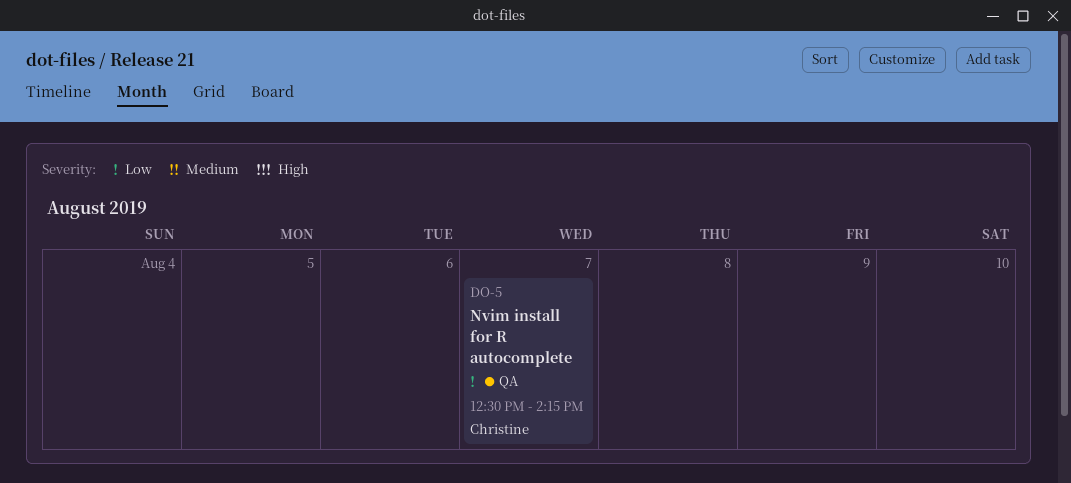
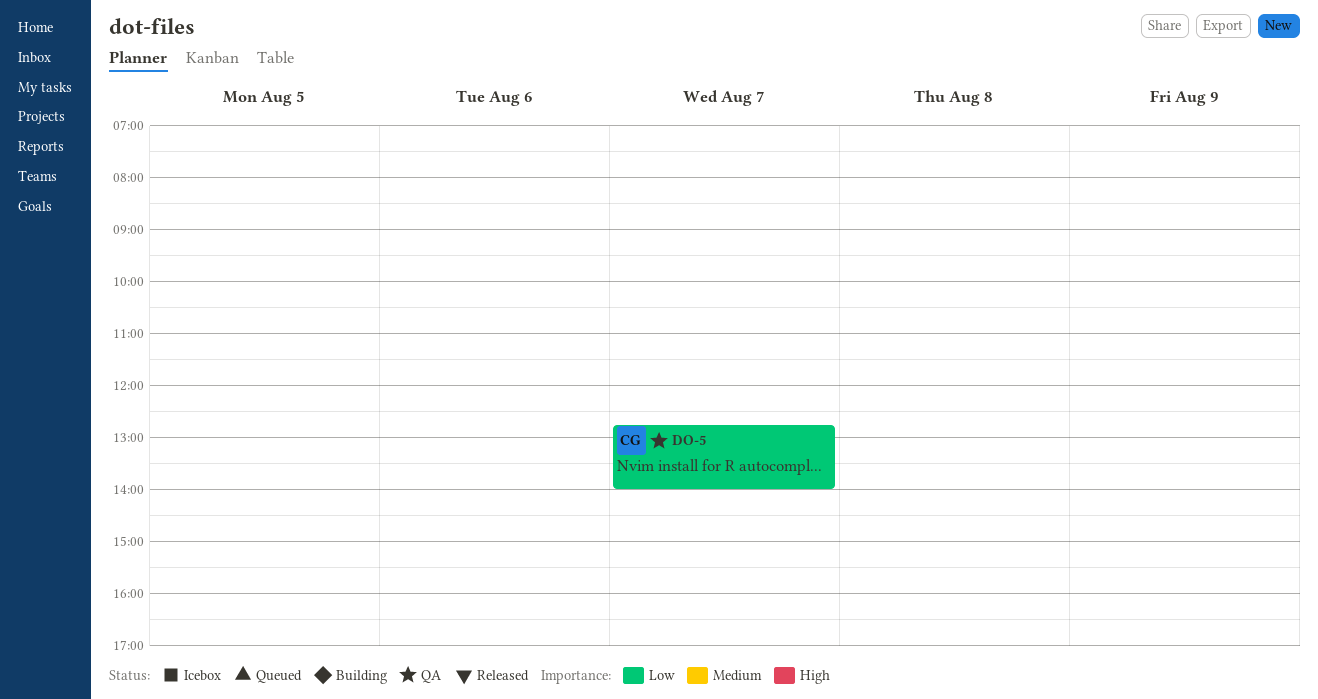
DO-5, begins: 12:30 -> 12:45
DO-5, ends: 14:15 -> 14:00

